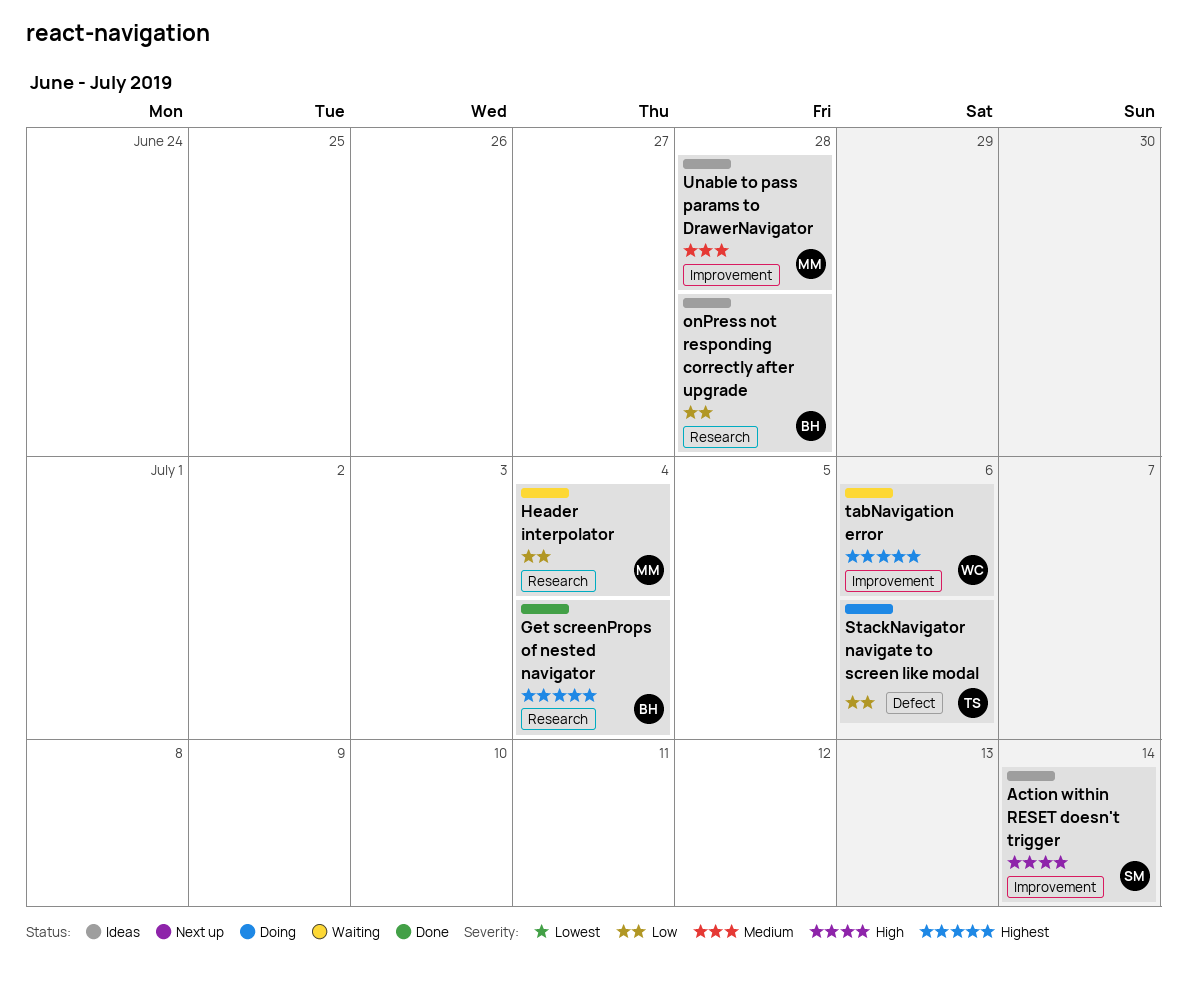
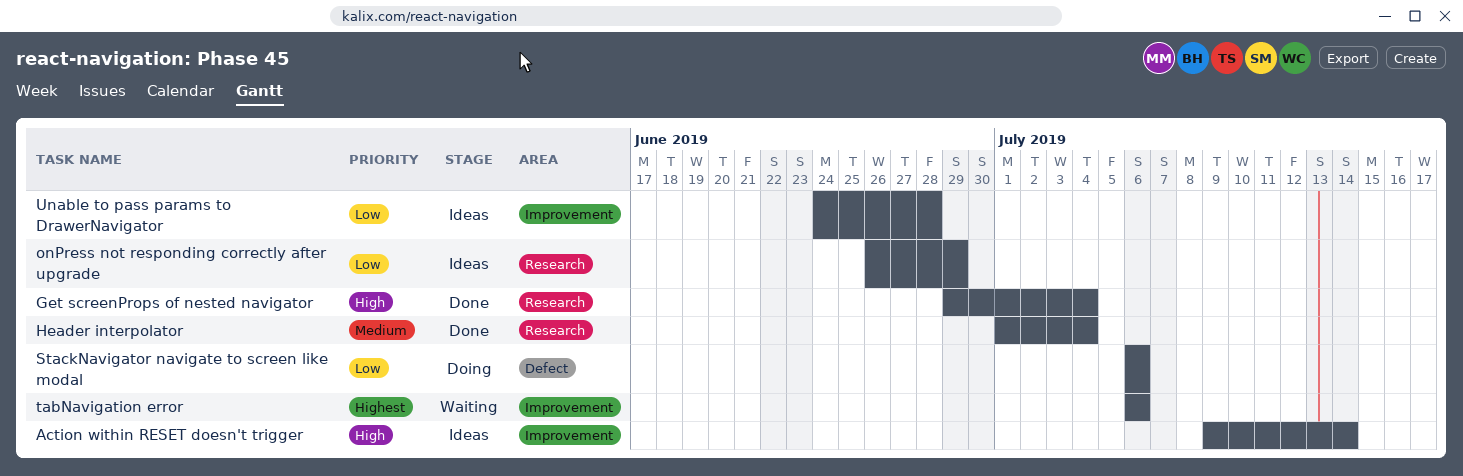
Get screenProps of nested navigator, priority: Highest -> High
Header interpolator, status: Waiting -> Done
Header interpolator, priority: Low -> Medium
onPress not responding correctly after upgrade, due: Jun 28 -> Jun 29
Unable to pass params to DrawerNavigator, priority: Medium -> Low

